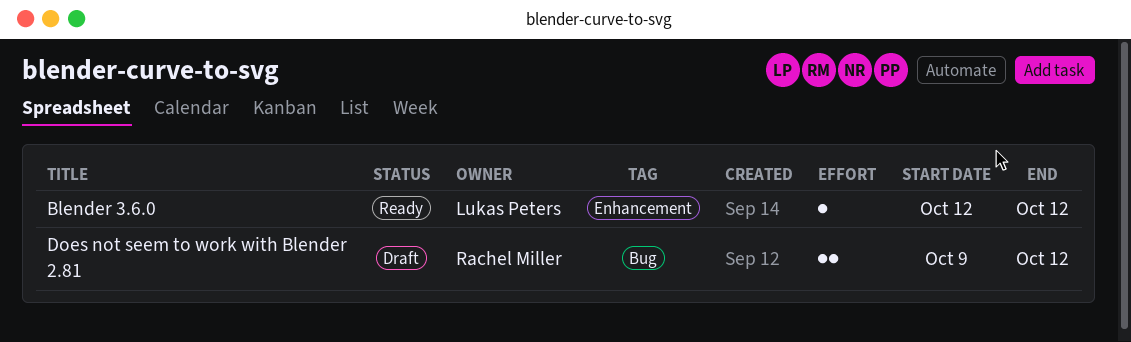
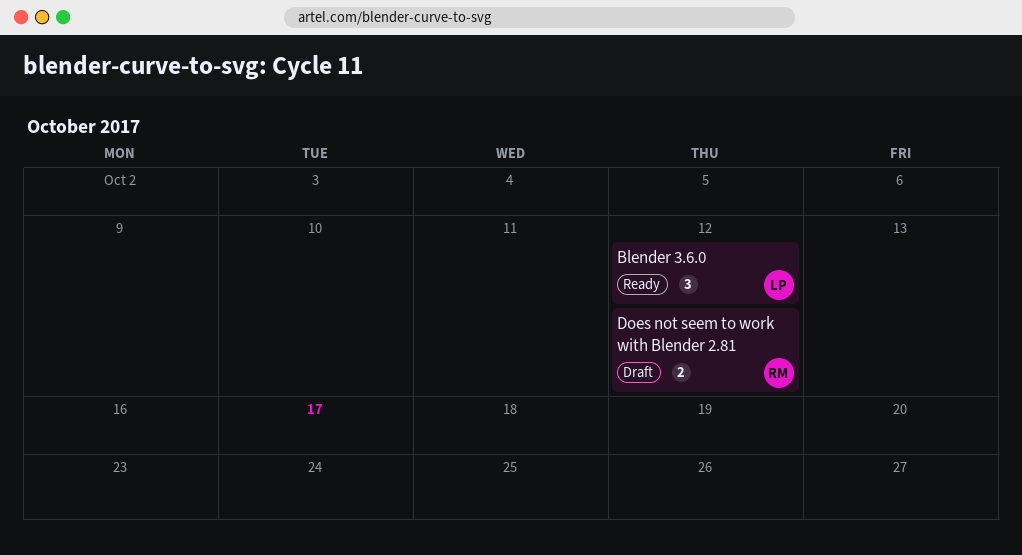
Blender 3.6.0, estimate: 1 -> 3

